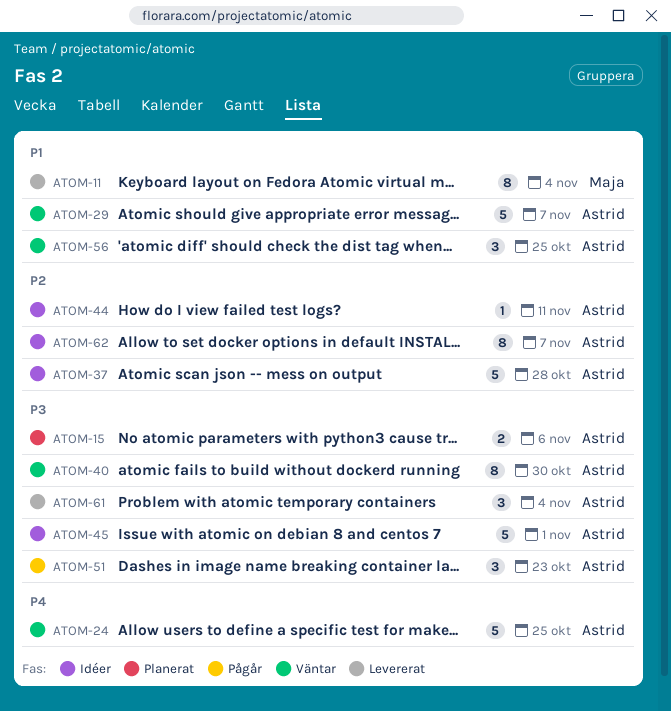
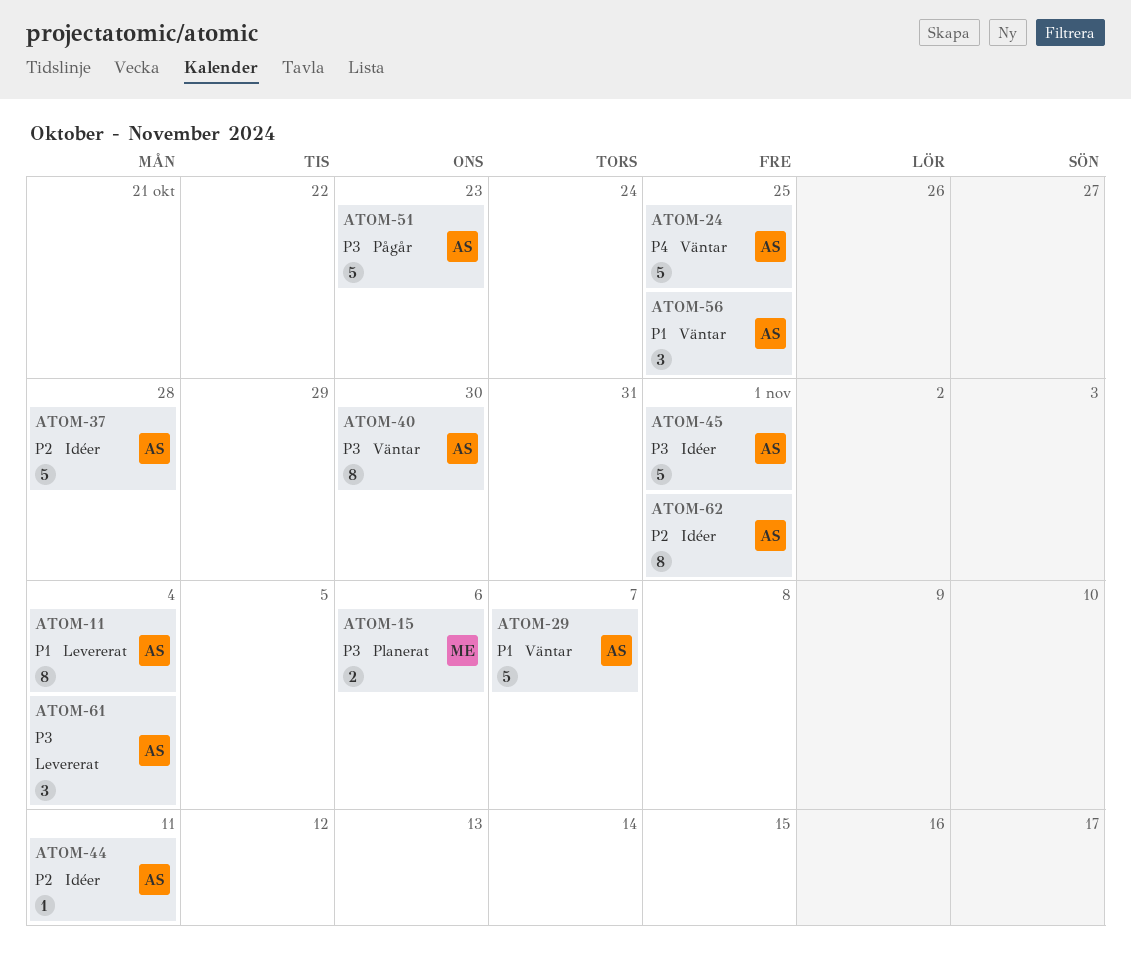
ATOM-11, owner: Maja -> Astrid
ATOM-15, owner: Astrid -> Maja
ATOM-51, estimate: 3 -> 5
ATOM-62, due: Nov 7 -> Nov 1

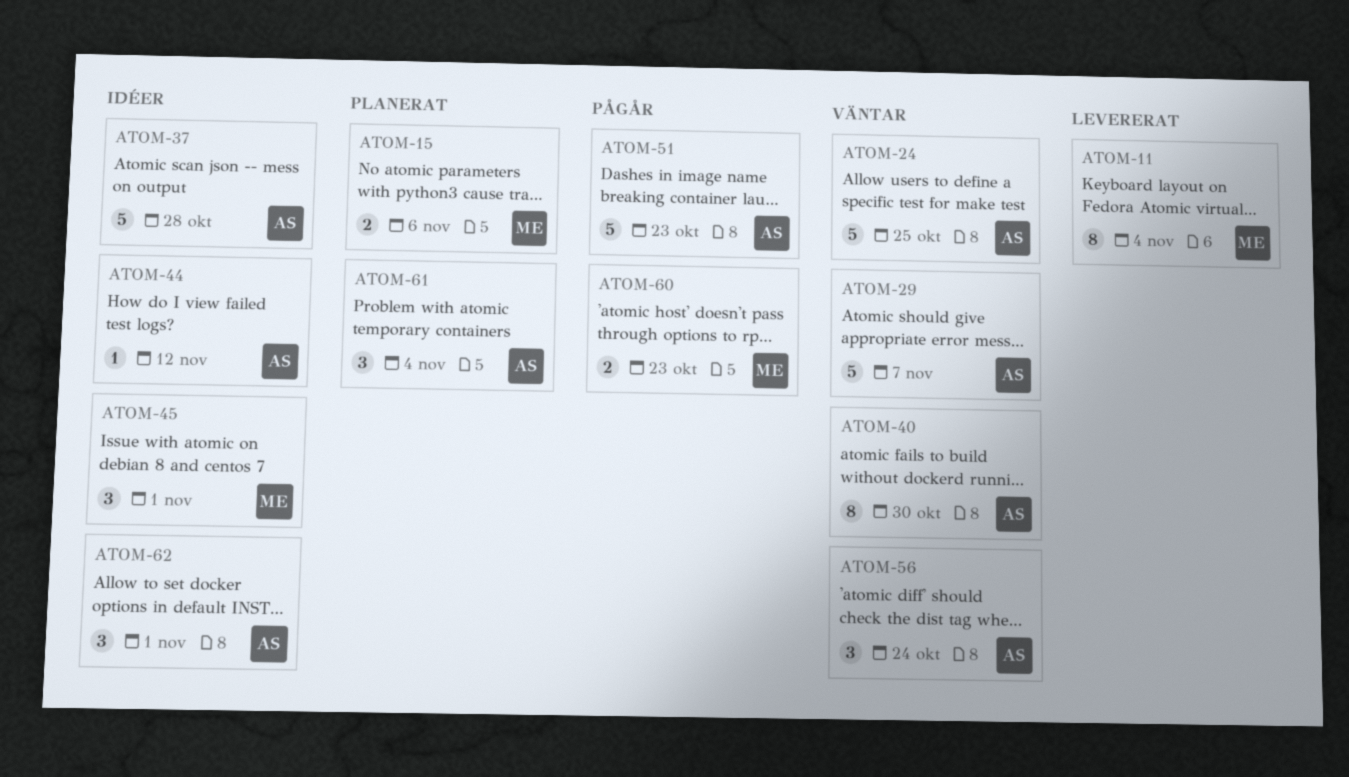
ATOM-11, owner: AS -> ME
ATOM-44, due: Nov 11 -> Nov 12
ATOM-45, owner: AS -> ME
ATOM-45, estimate: 5 -> 3
ATOM-56, due: Oct 25 -> Oct 24
ATOM-60: none -> present
ATOM-61, status: Levererat -> Planerat
ATOM-62, estimate: 8 -> 3

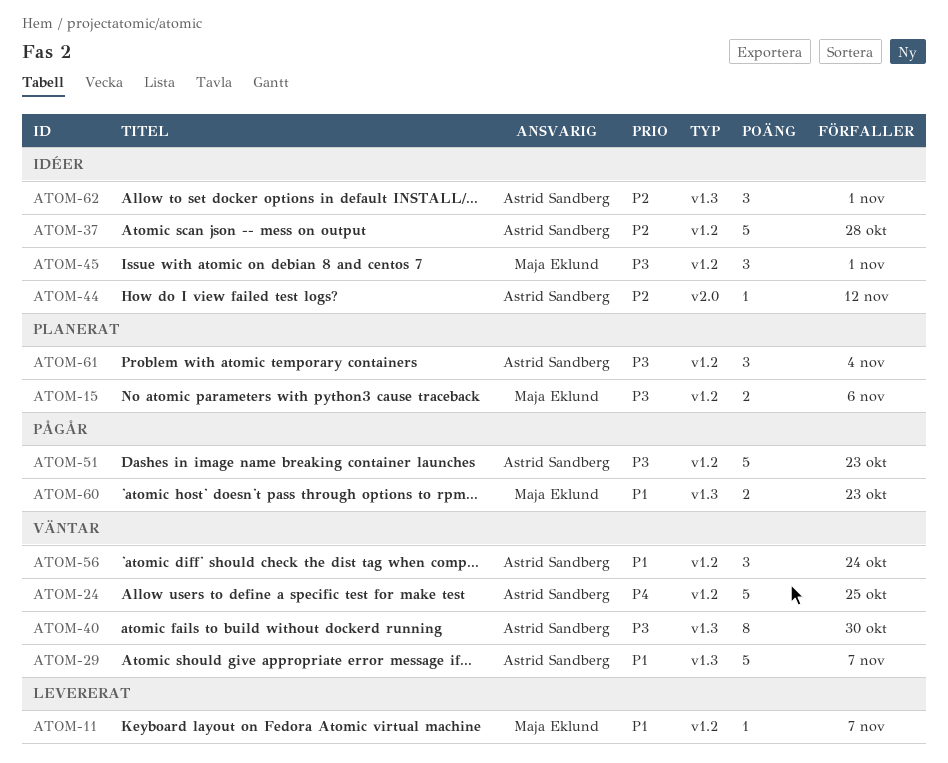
ATOM-11, estimate: 8 -> 1
ATOM-11, due: Nov 4 -> Nov 7

